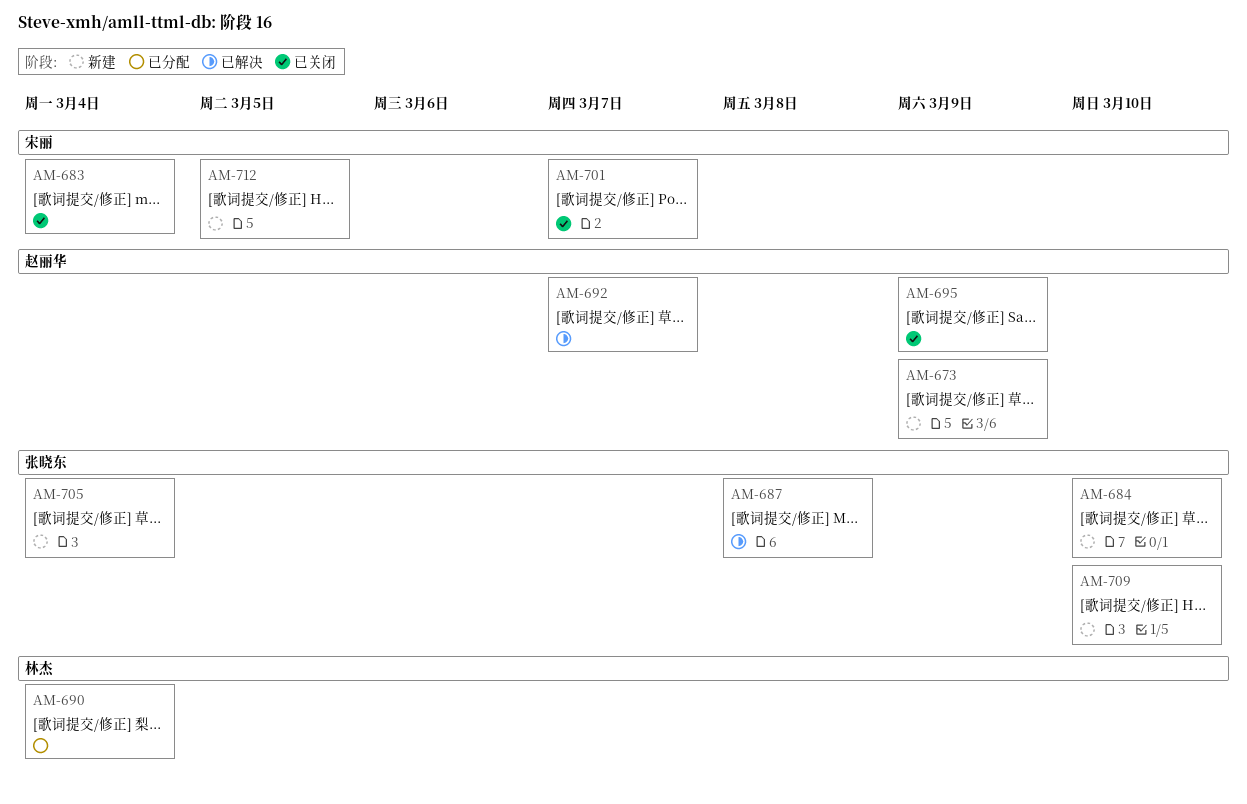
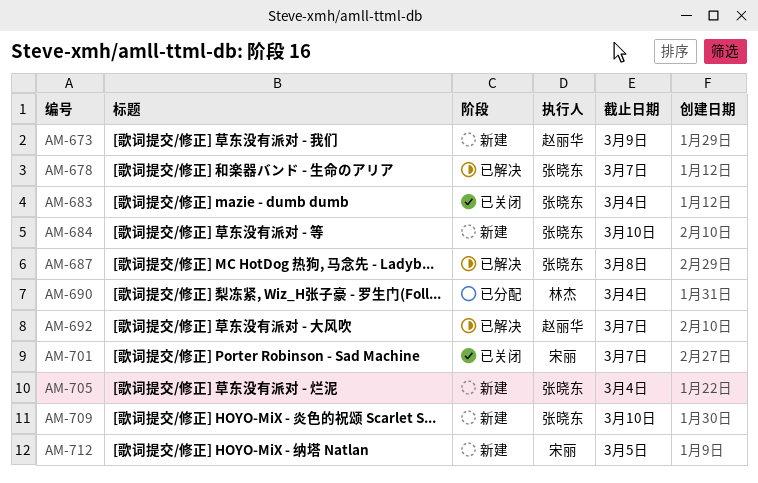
AM-678: none -> present
AM-683, owner: 宋丽 -> 张晓东
AM-695: present -> none

